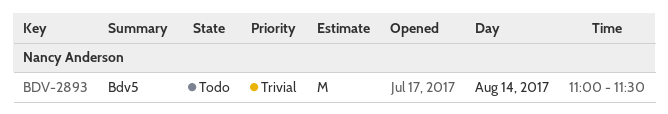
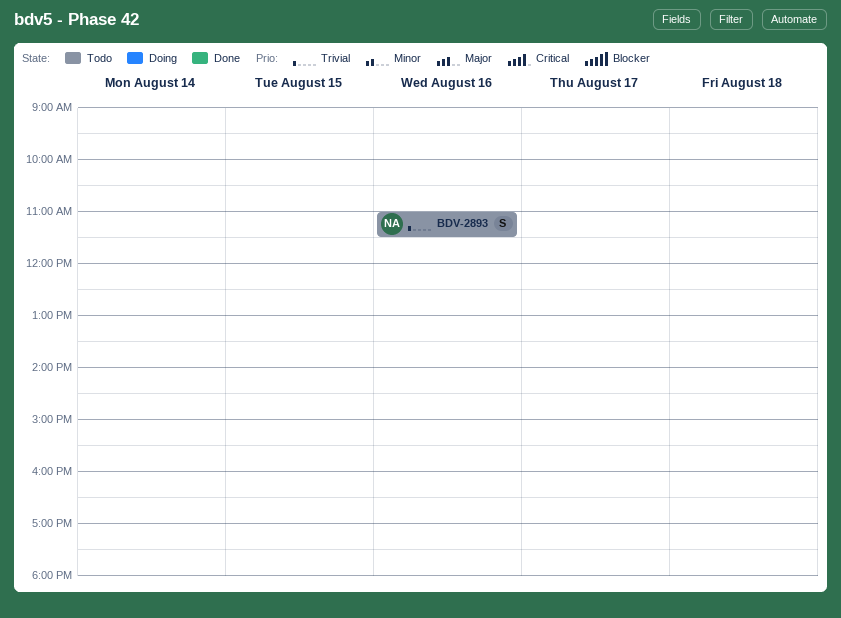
BDV-2893, estimate: M -> S
BDV-2893, day: Aug 14 -> Aug 16

